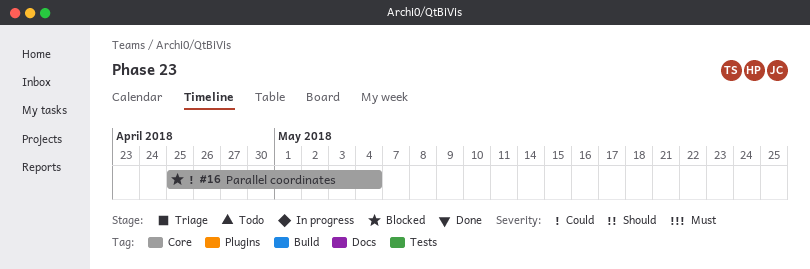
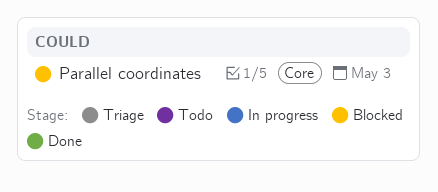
Parallel coordinates, due: May 4 -> May 3

